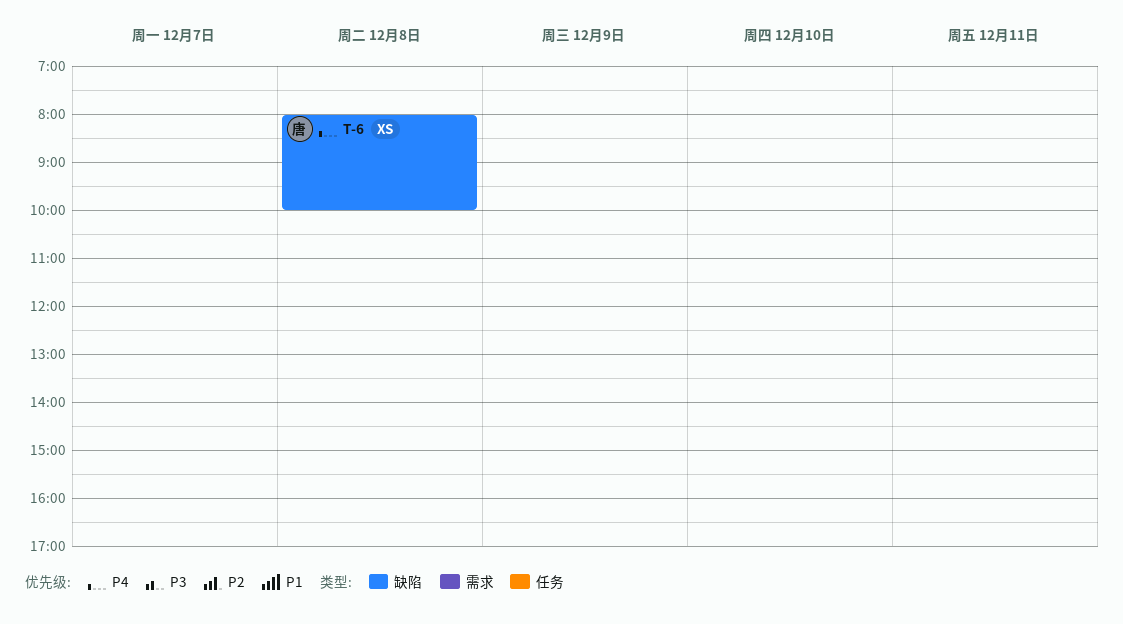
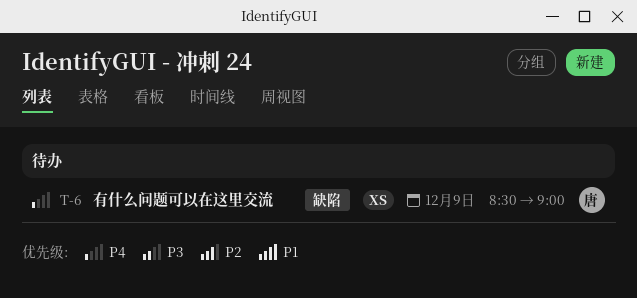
T-6, day: Dec 8 -> Dec 9
T-6, begins: 08:00 -> 08:30
T-6, ends: 10:00 -> 09:00

